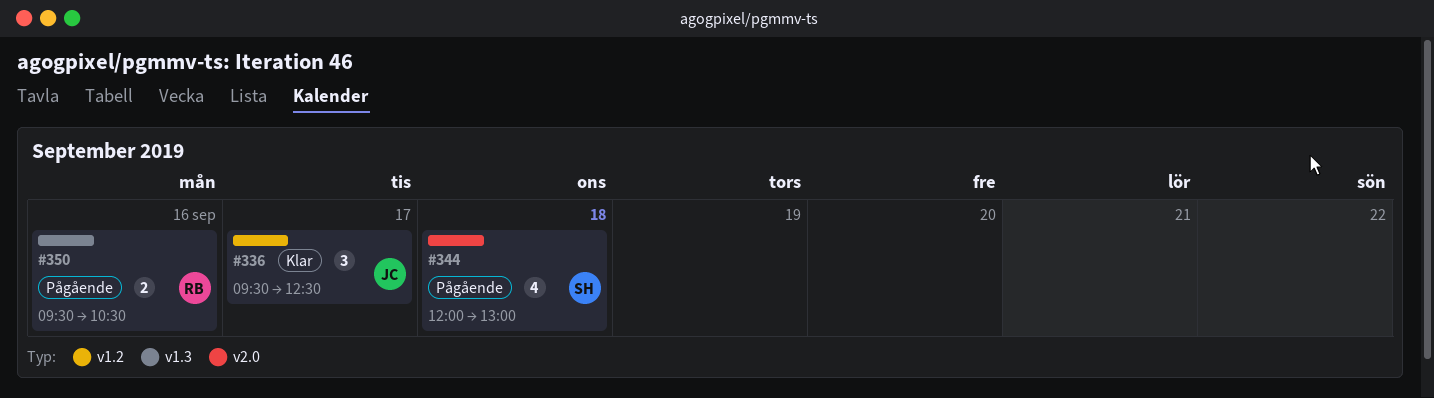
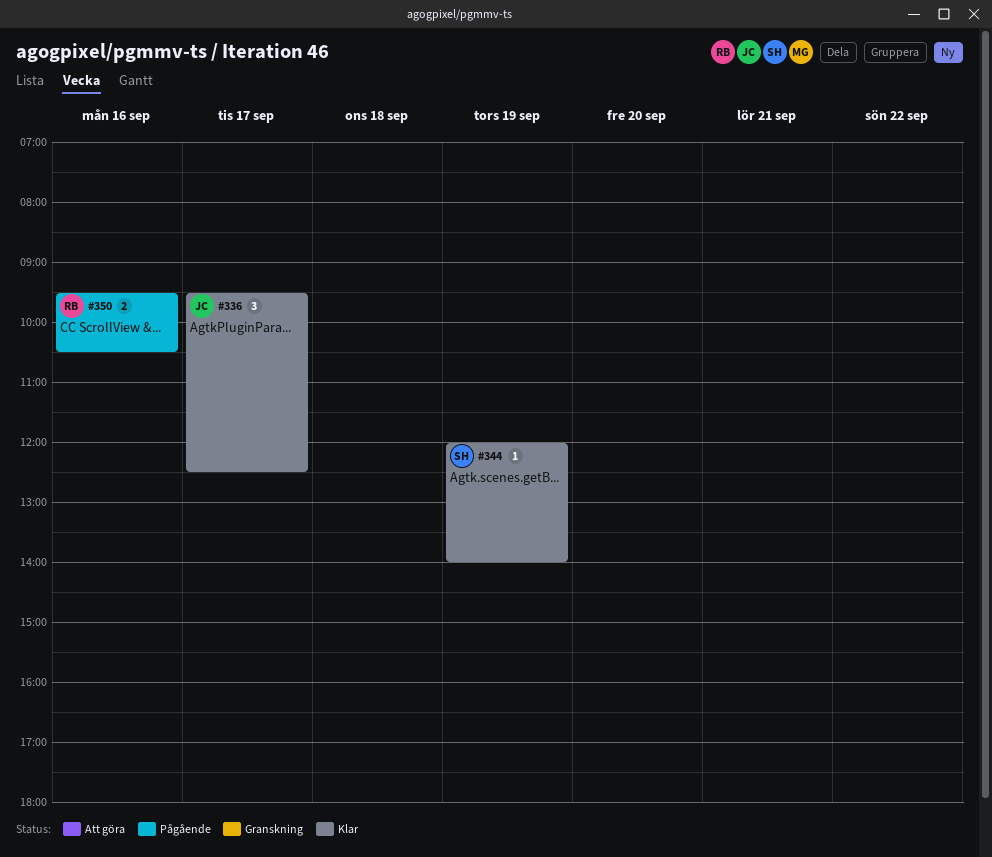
#344, status: Pågående -> Klar
#344, estimate: 4 -> 1
#344, day: Sep 18 -> Sep 19
#344, ends: 13:00 -> 14:00

